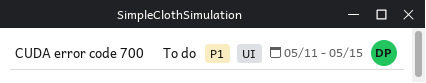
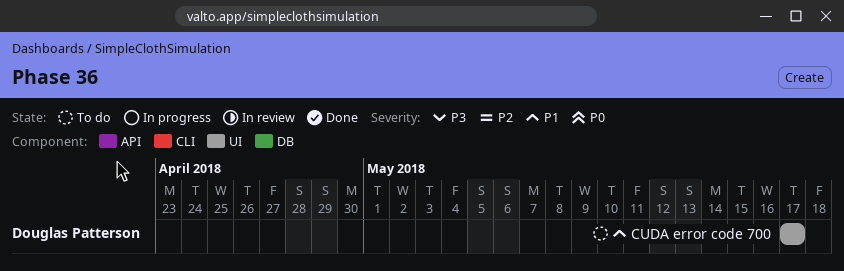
CUDA error code 700, start: May 11 -> May 17
CUDA error code 700, due: May 15 -> May 17

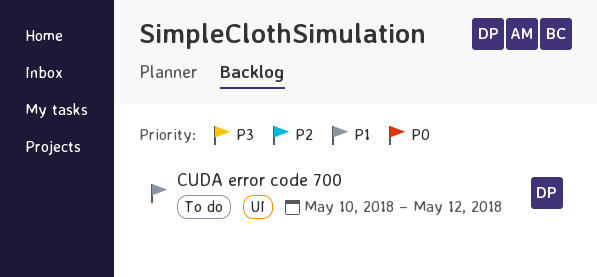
CUDA error code 700, start: May 17 -> May 10
CUDA error code 700, due: May 17 -> May 12

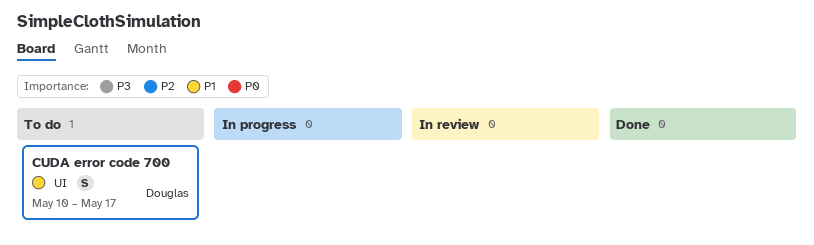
CUDA error code 700, due: May 12 -> May 17

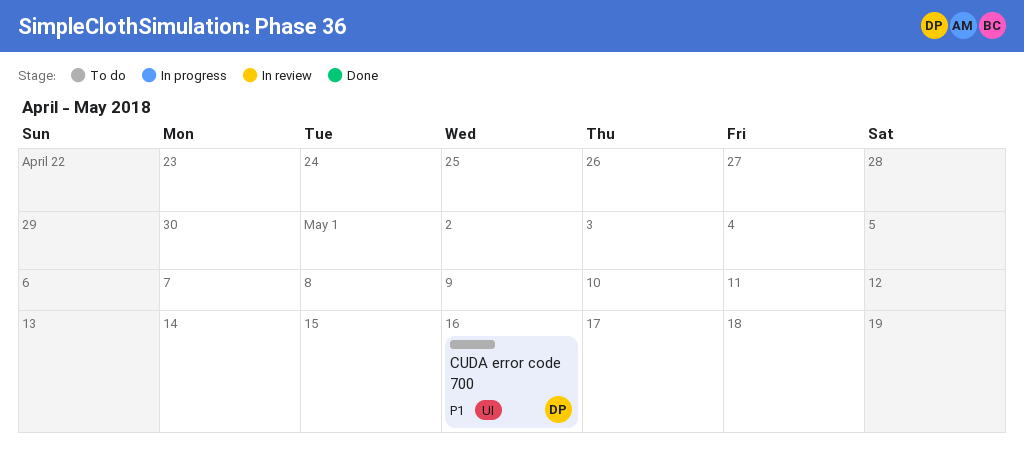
CUDA error code 700, due: May 17 -> May 16

